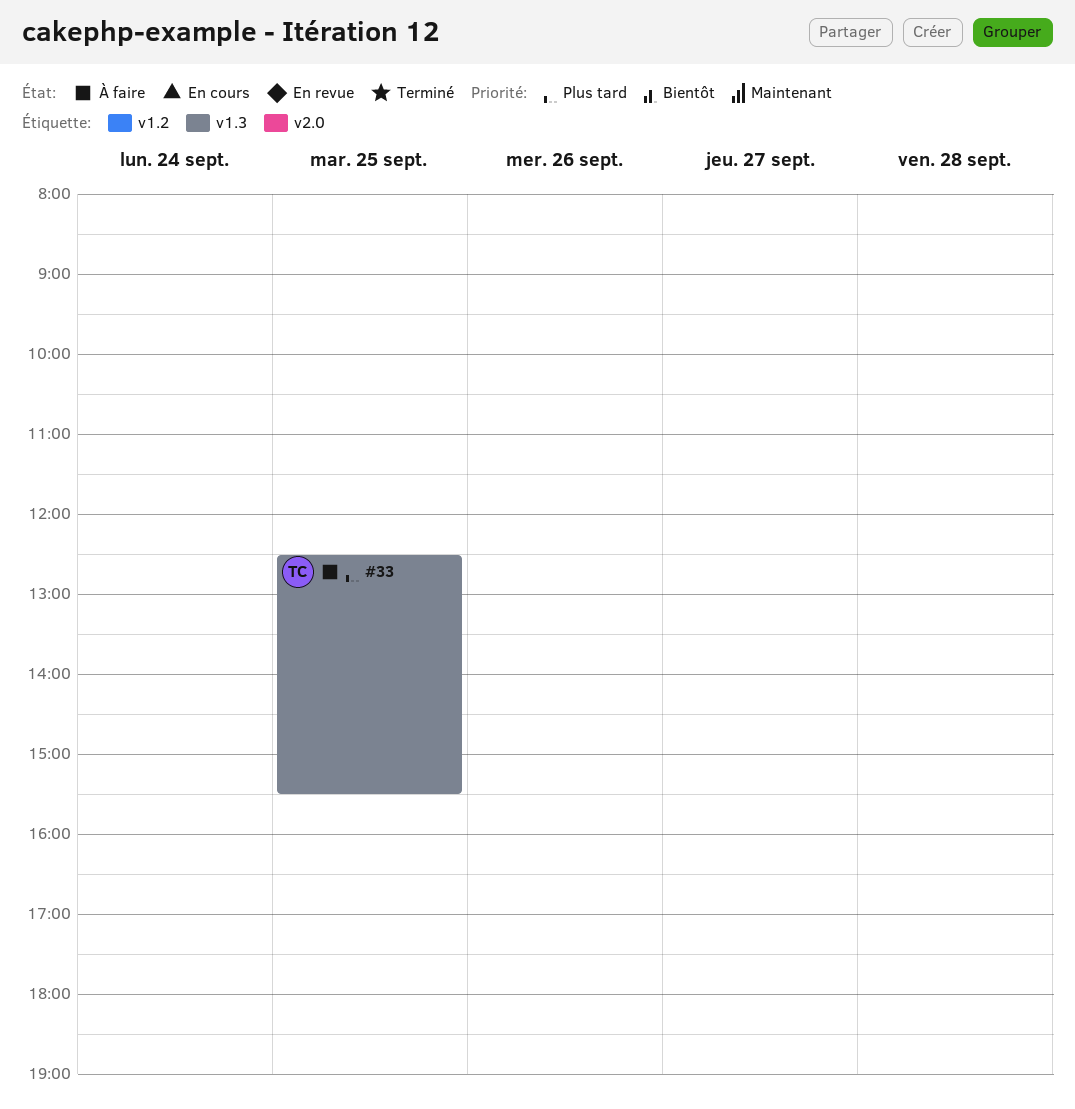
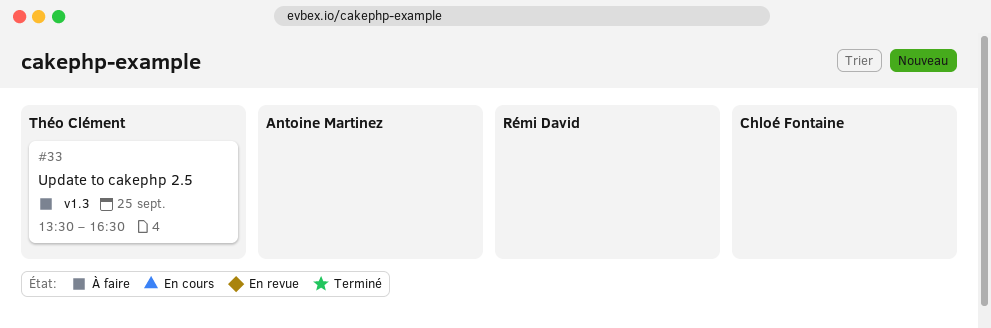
#33, begins: 12:30 -> 13:30
#33, ends: 15:30 -> 16:30

